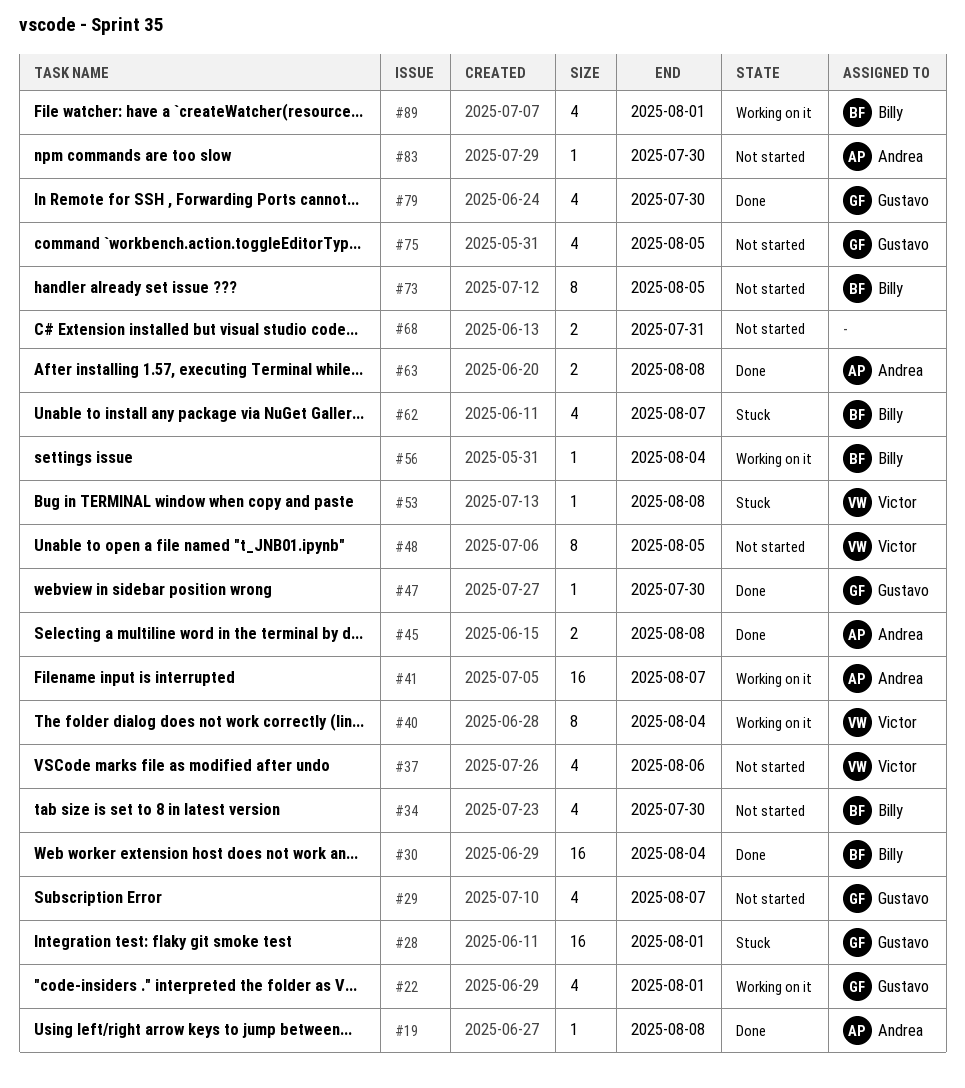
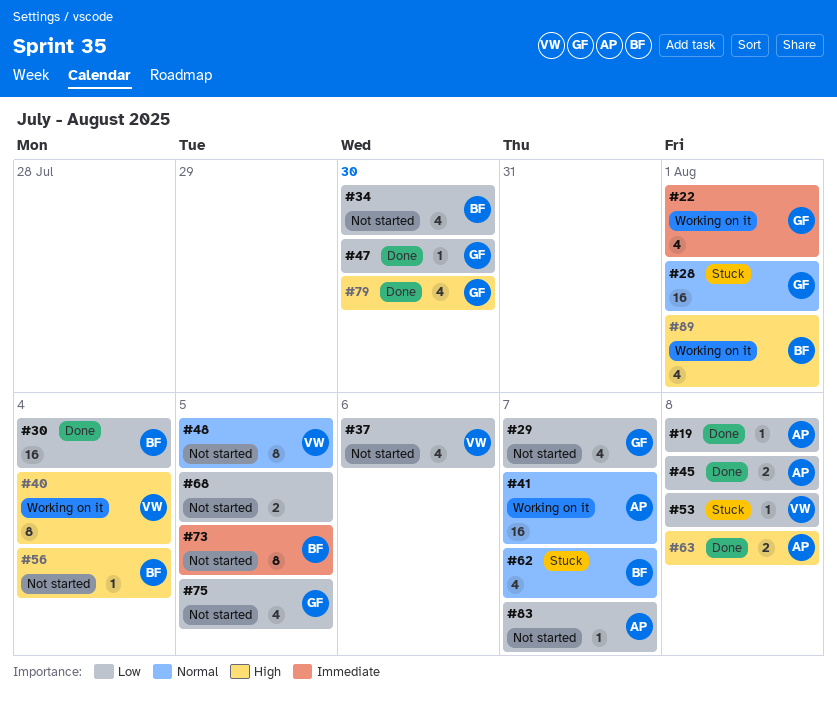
#56, status: Working on it -> Not started
#68, due: Jul 31 -> Aug 5
#83, due: Jul 30 -> Aug 7

